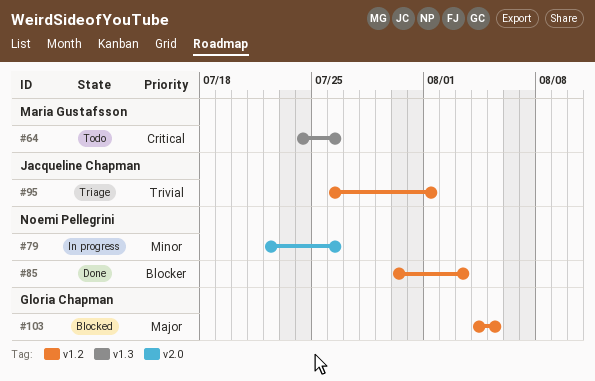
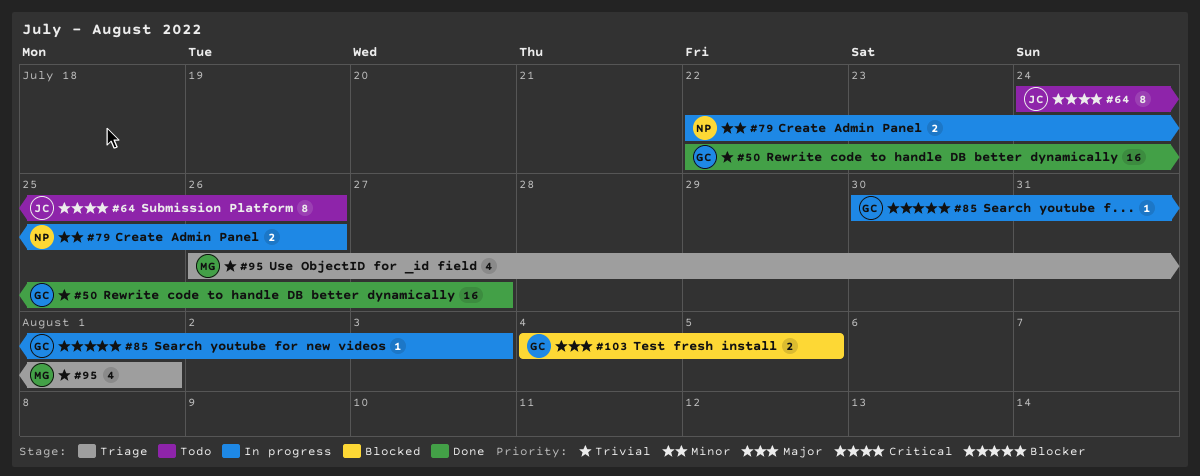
#50: none -> present
#64, owner: Maria Gustafsson -> Jacqueline Chapman
#85, status: Done -> In progress
#85, owner: Noemi Pellegrini -> Gloria Chapman
#95, owner: Jacqueline Chapman -> Maria Gustafsson

